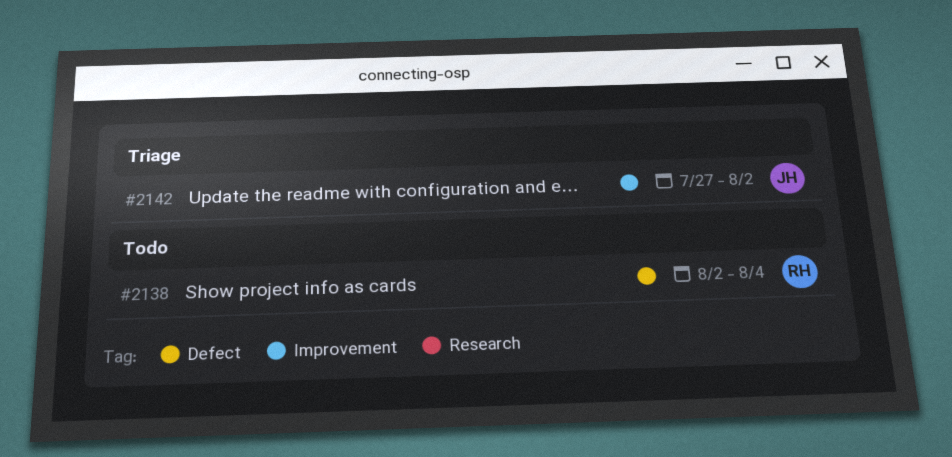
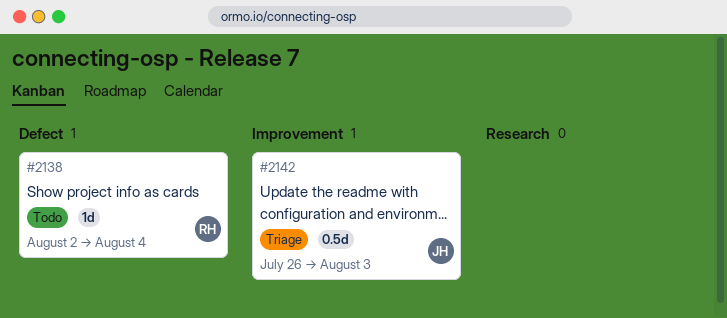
#2142, start: Jul 27 -> Jul 26
#2142, due: Aug 2 -> Aug 3

